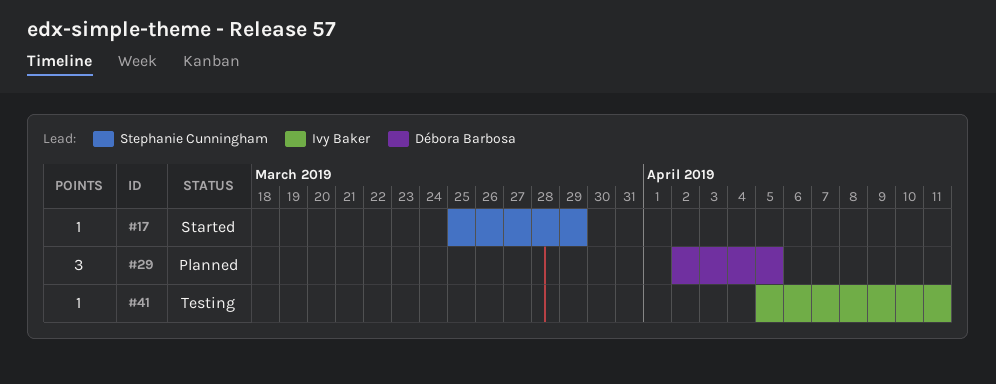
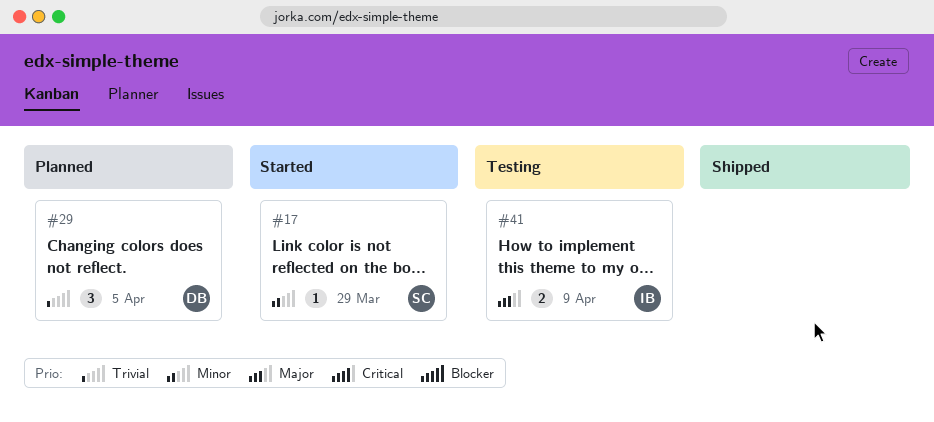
#41, estimate: 1 -> 2
#41, due: Apr 11 -> Apr 9

